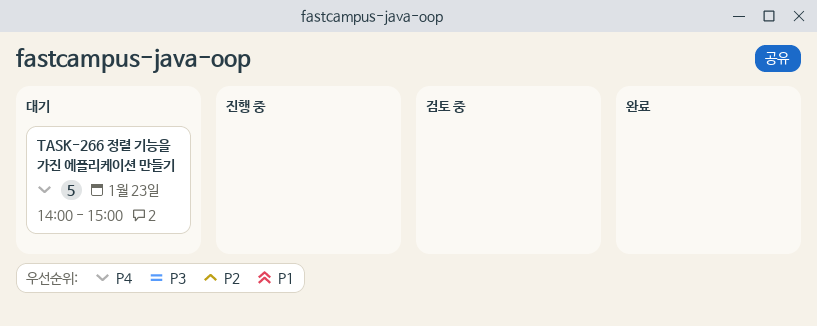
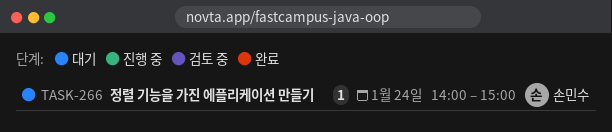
TASK-266, estimate: 5 -> 1
TASK-266, day: Jan 23 -> Jan 24

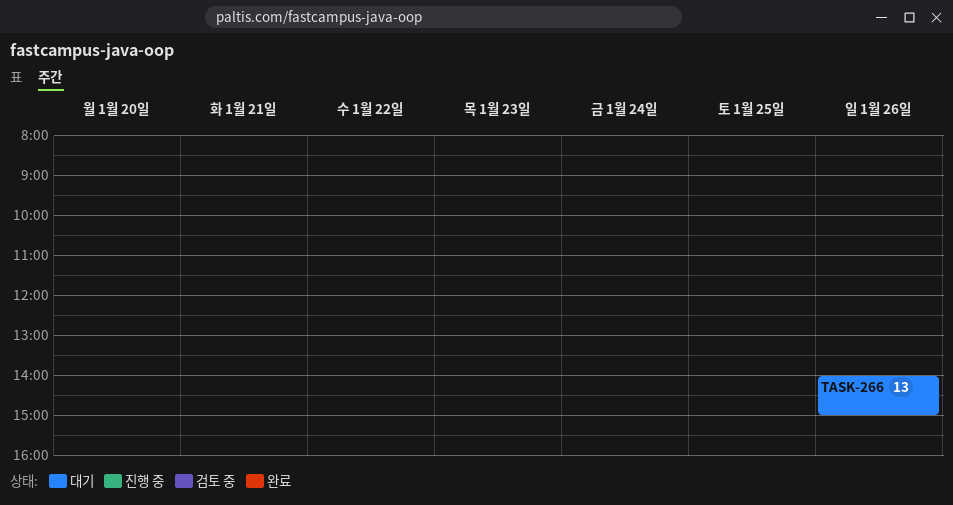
TASK-266, estimate: 1 -> 13
TASK-266, day: Jan 24 -> Jan 26

